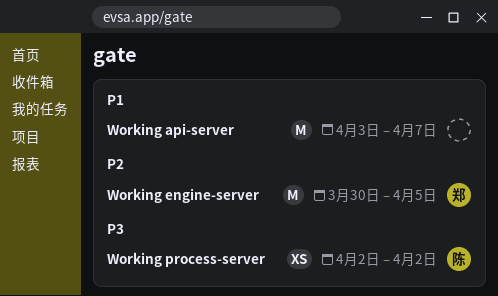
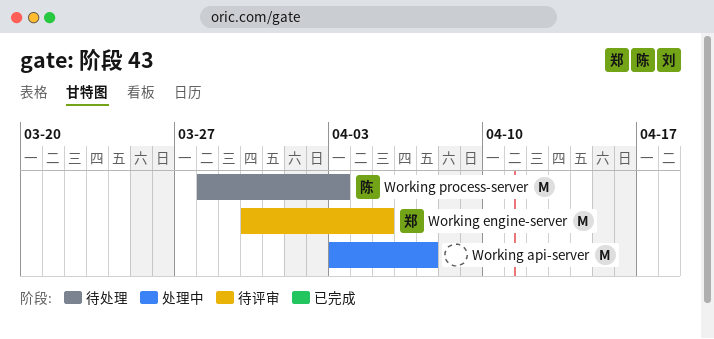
Working process-server, estimate: XS -> M
Working process-server, start: Apr 2 -> Mar 28
Working process-server, due: Apr 2 -> Apr 3

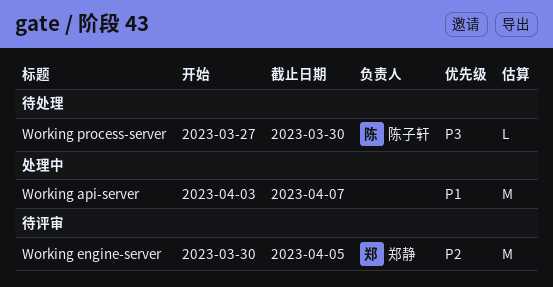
Working process-server, estimate: M -> L
Working process-server, start: Mar 28 -> Mar 27
Working process-server, due: Apr 3 -> Mar 30

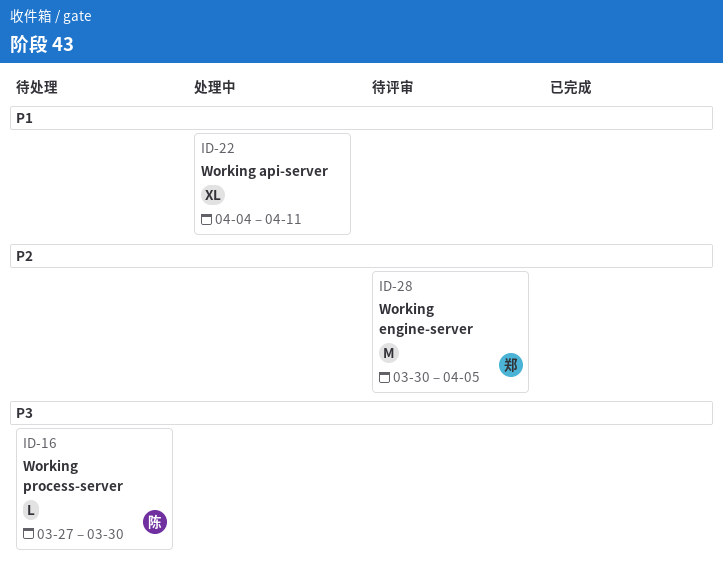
Working api-server, estimate: M -> XL
Working api-server, start: Apr 3 -> Apr 4
Working api-server, due: Apr 7 -> Apr 11

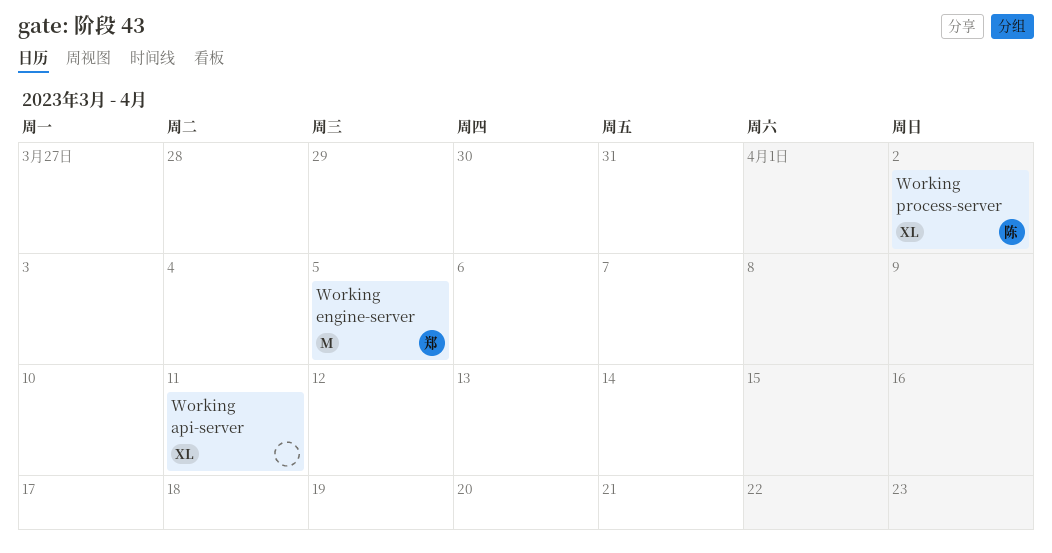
Working process-server, estimate: L -> XL
Working process-server, due: Mar 30 -> Apr 2

